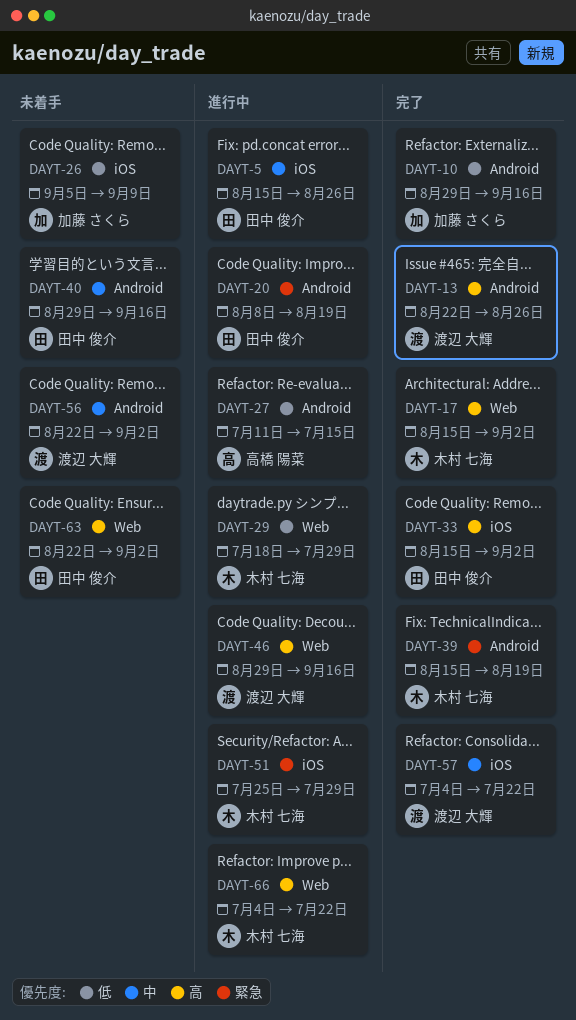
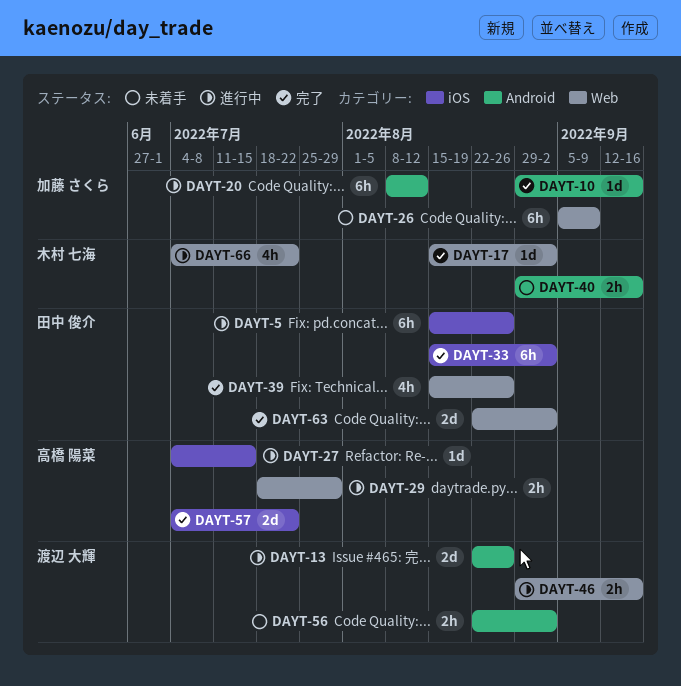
DAYT-13, status: 完了 -> 進行中
DAYT-20, owner: 田中 俊介 -> 加藤 さくら
DAYT-20, due: Aug 19 -> Aug 12
DAYT-26, label: iOS -> Web
DAYT-27, label: Android -> iOS
DAYT-27, start: Jul 11 -> Jul 4
DAYT-29, owner: 木村 七海 -> 高橋 陽菜
DAYT-39, owner: 木村 七海 -> 田中 俊介
DAYT-39, label: Android -> Web
DAYT-39, due: Aug 19 -> Aug 26
DAYT-40, owner: 田中 俊介 -> 木村 七海
DAYT-51: present -> none
DAYT-57, owner: 渡辺 大輝 -> 高橋 陽菜
DAYT-63, status: 未着手 -> 完了

